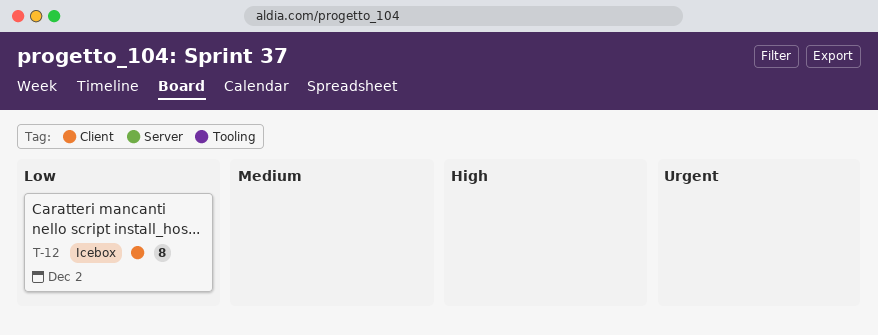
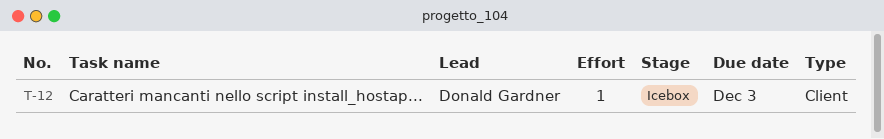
T-12, estimate: 8 -> 1
T-12, due: Dec 2 -> Dec 3

